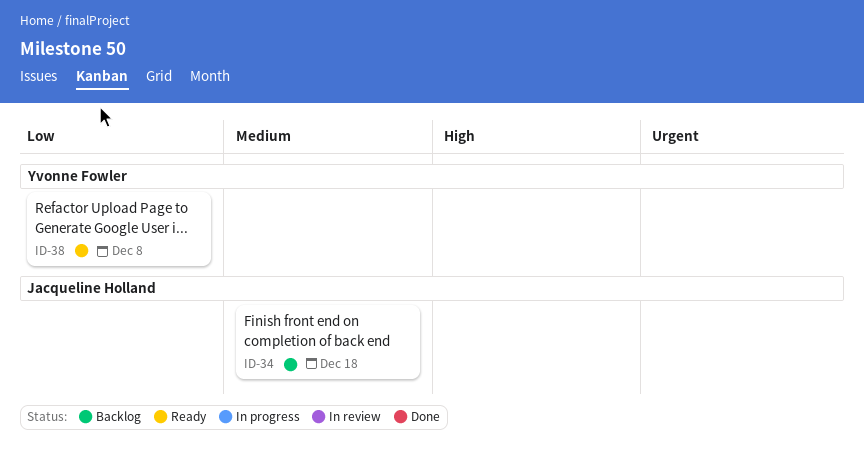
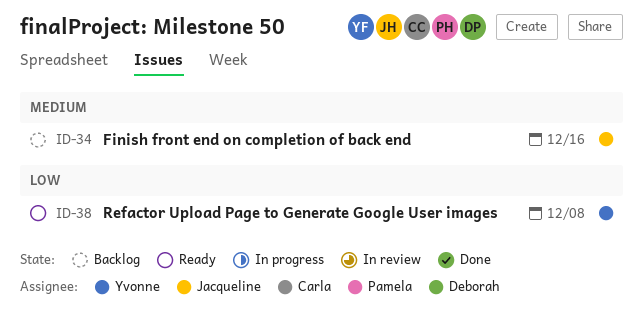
ID-34, due: Dec 18 -> Dec 16

